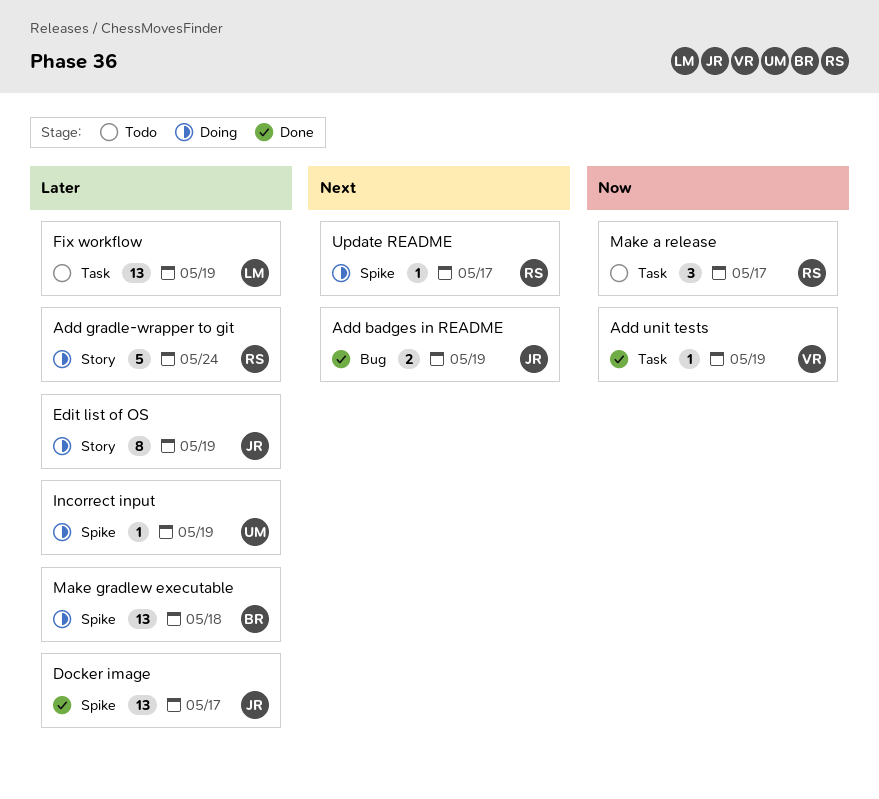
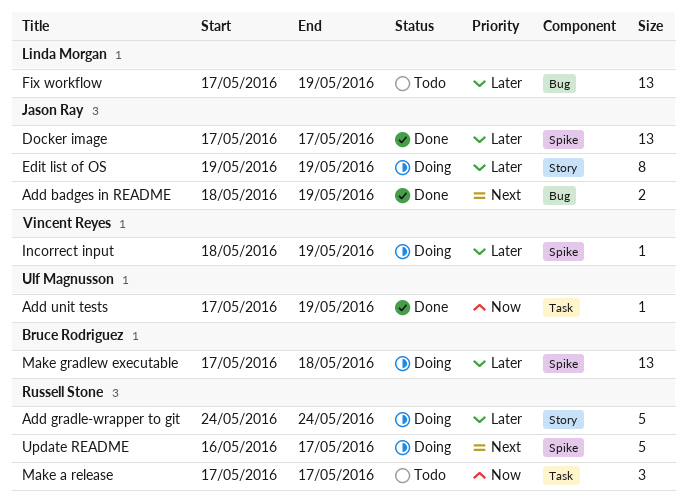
Add unit tests, owner: Vincent Reyes -> Ulf Magnusson
Fix workflow, label: Task -> Bug
Incorrect input, owner: Ulf Magnusson -> Vincent Reyes
Update README, estimate: 1 -> 5

